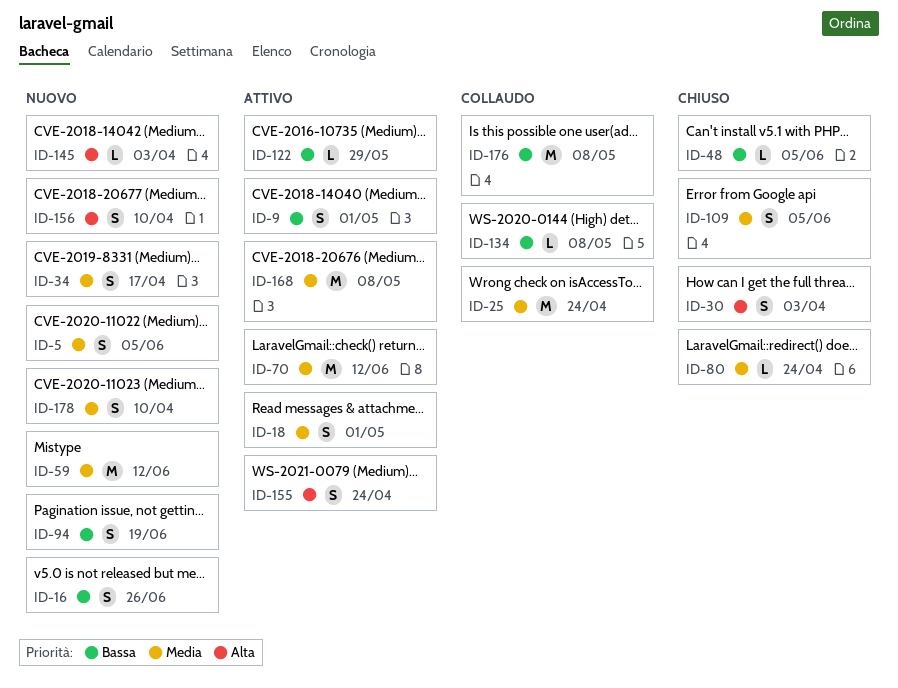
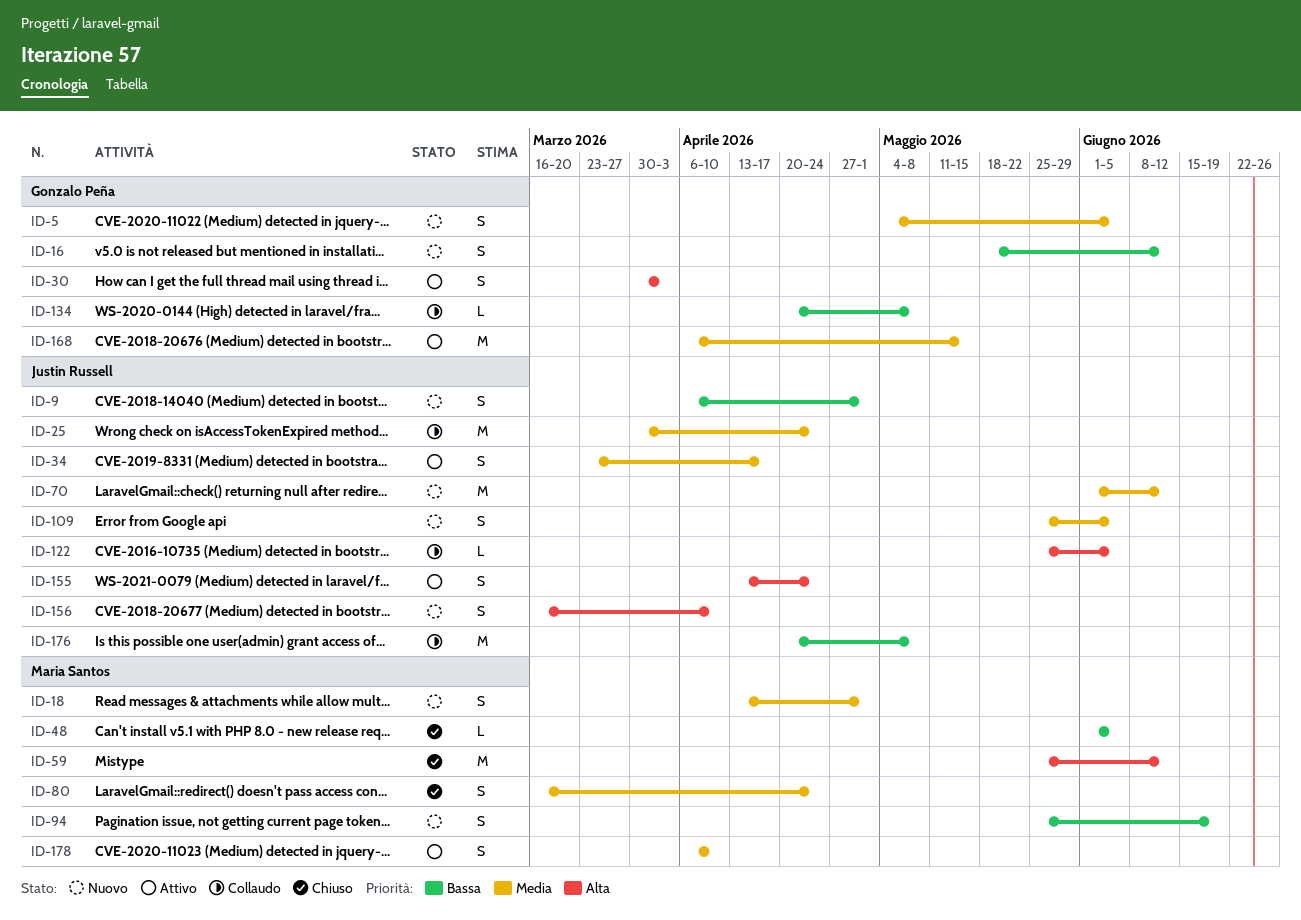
ID-9, status: Attivo -> Nuovo
ID-16, due: Jun 26 -> Jun 12
ID-18, status: Attivo -> Nuovo
ID-30, status: Chiuso -> Attivo
ID-34, status: Nuovo -> Attivo
ID-59, status: Nuovo -> Chiuso
ID-59, priority: Media -> Alta
ID-70, status: Attivo -> Nuovo
ID-80, estimate: L -> S
ID-109, status: Chiuso -> Nuovo
ID-122, status: Attivo -> Collaudo
ID-122, priority: Bassa -> Alta
ID-122, due: May 29 -> Jun 5
ID-145: present -> none
ID-168, due: May 8 -> May 15
ID-178, status: Nuovo -> Attivo

